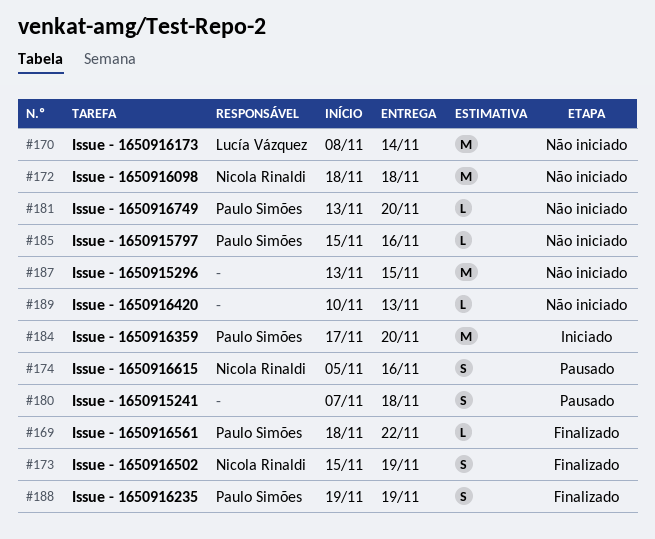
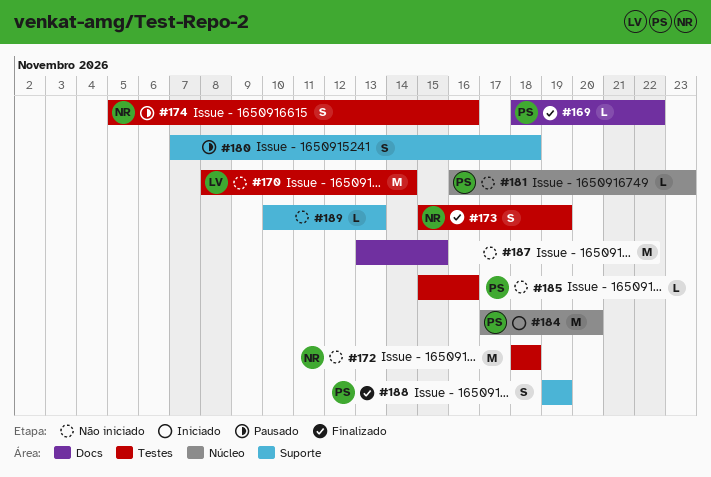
#181, start: Nov 13 -> Nov 16
#181, due: Nov 20 -> Nov 23

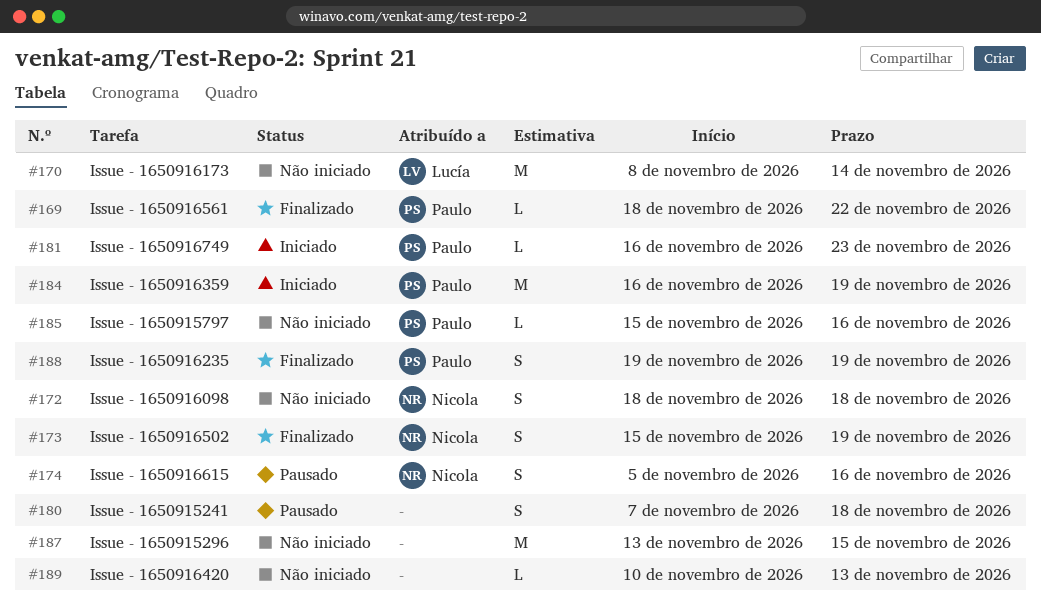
#172, estimate: M -> S
#181, status: Não iniciado -> Iniciado
#184, start: Nov 17 -> Nov 16
#184, due: Nov 20 -> Nov 19

